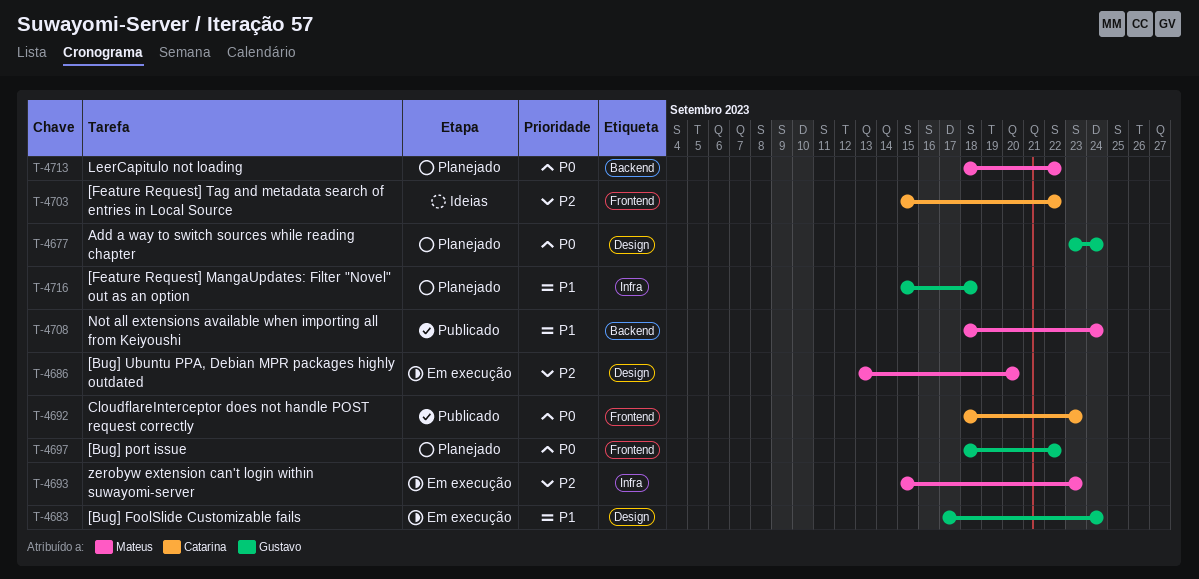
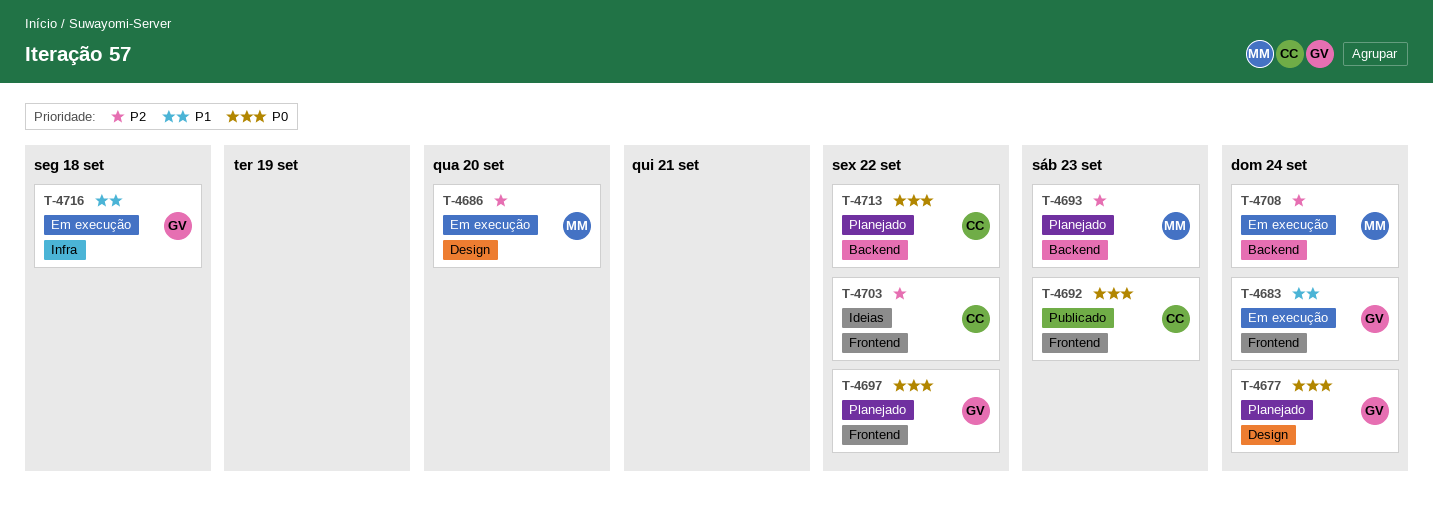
T-4683, label: Design -> Frontend
T-4693, status: Em execução -> Planejado
T-4693, label: Infra -> Backend
T-4708, status: Publicado -> Em execução
T-4708, priority: P1 -> P2
T-4713, owner: Mateus -> Catarina
T-4716, status: Planejado -> Em execução

